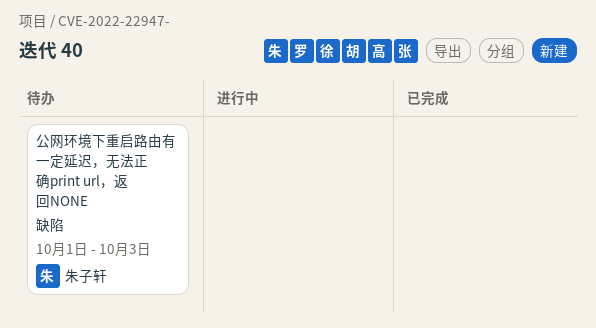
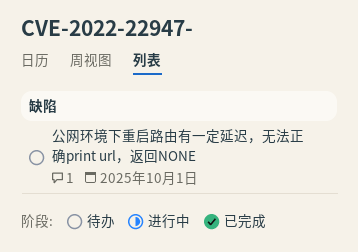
公网环境下重启路由有一定延迟，无法正确print url，返回NONE, due: Oct 3 -> Oct 1

